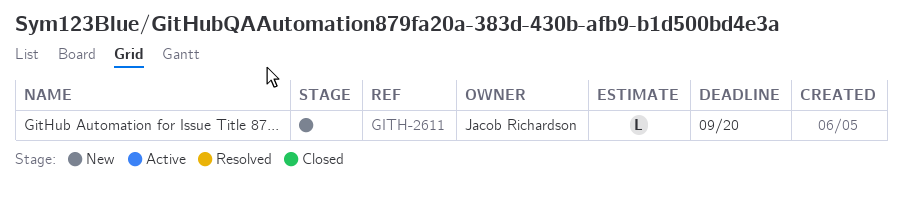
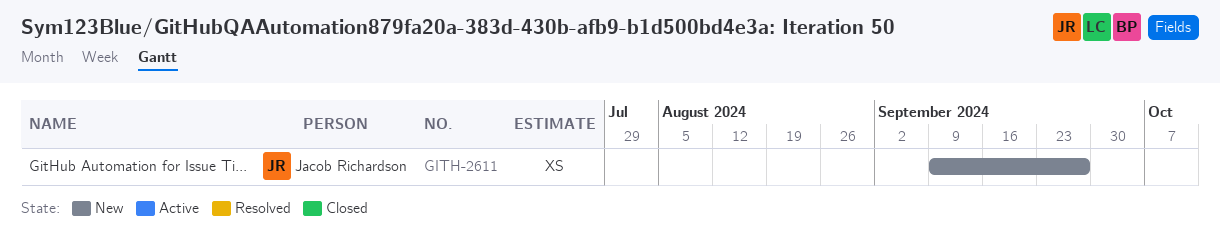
GITH-2611, estimate: L -> XS
GITH-2611, due: Sep 20 -> Sep 27

